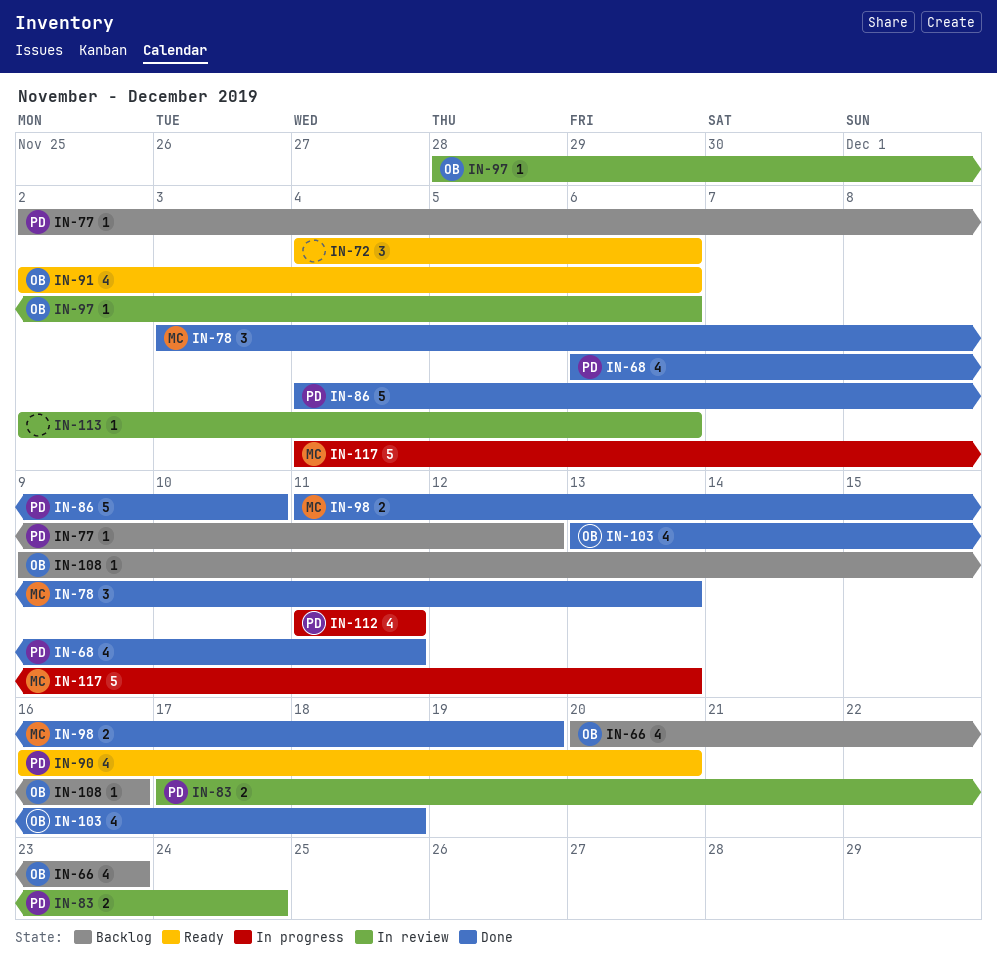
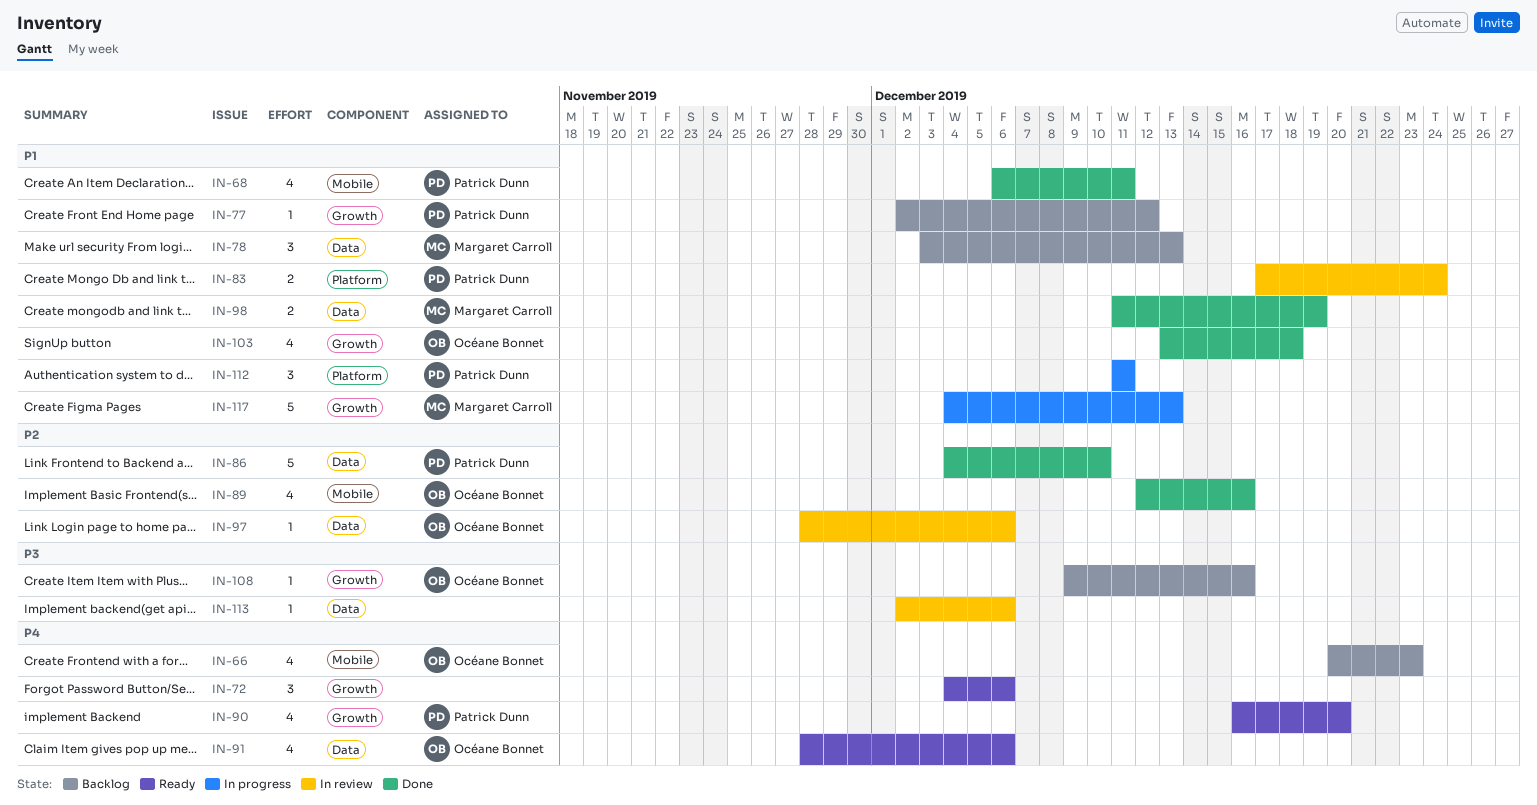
IN-78, status: Done -> Backlog
IN-89: none -> present
IN-91, start: Dec 2 -> Nov 28
IN-112, estimate: 4 -> 3

